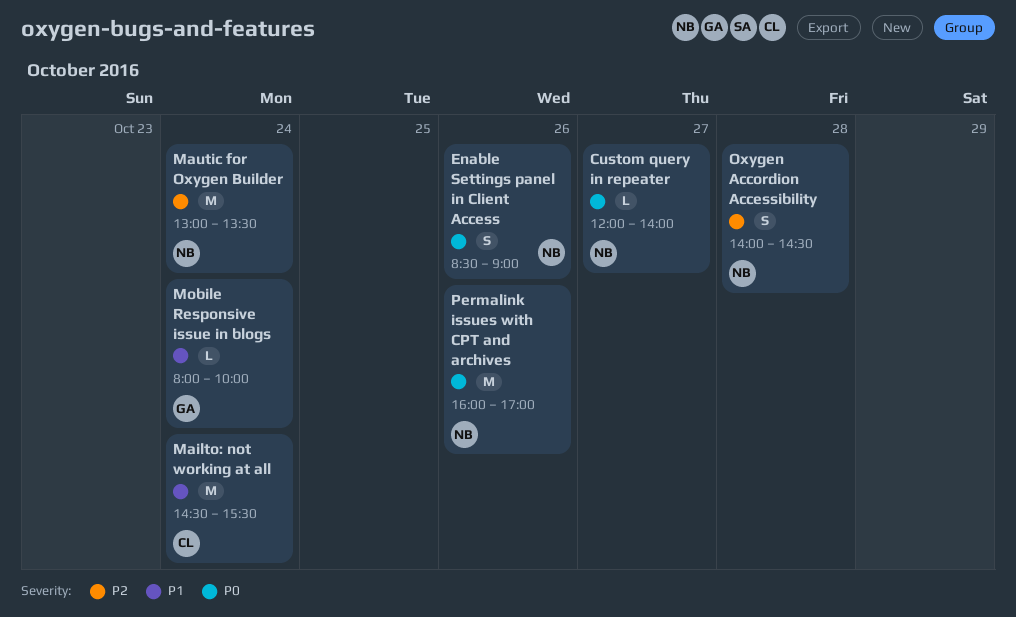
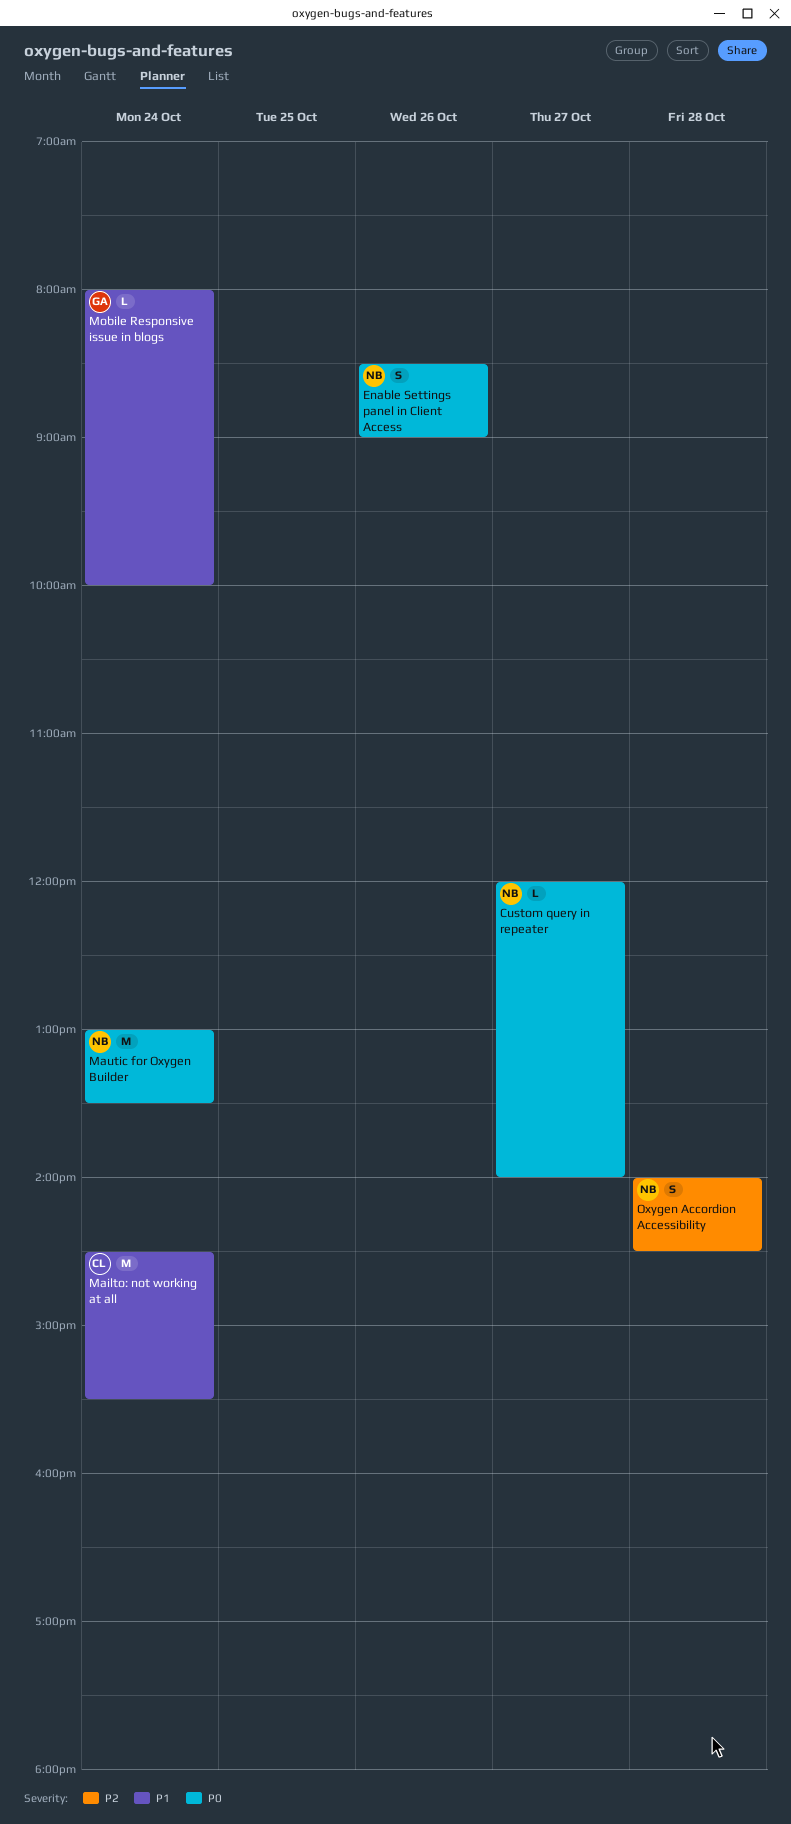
Mautic for Oxygen Builder, priority: P2 -> P0
Permalink issues with CPT and archives: present -> none

